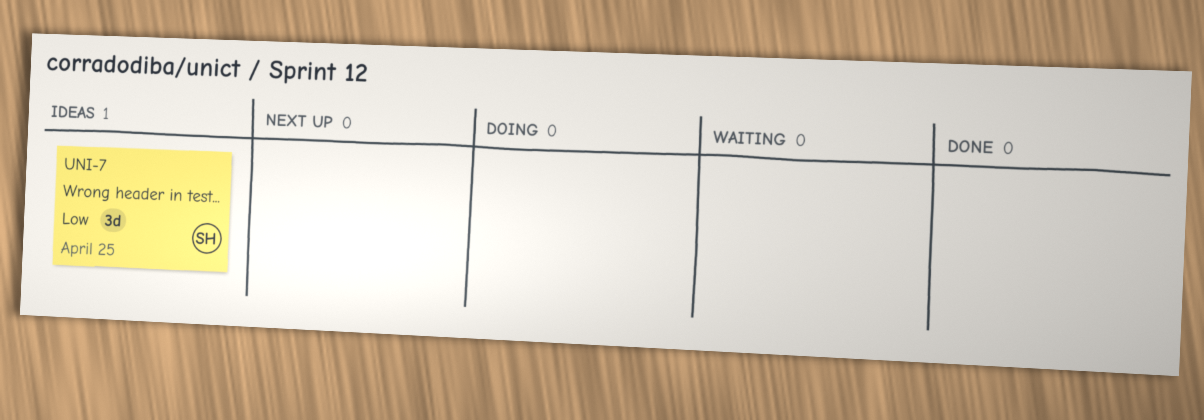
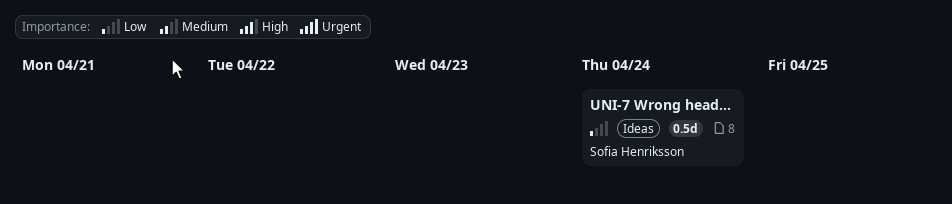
UNI-7, estimate: 3d -> 0.5d
UNI-7, due: Apr 25 -> Apr 24

